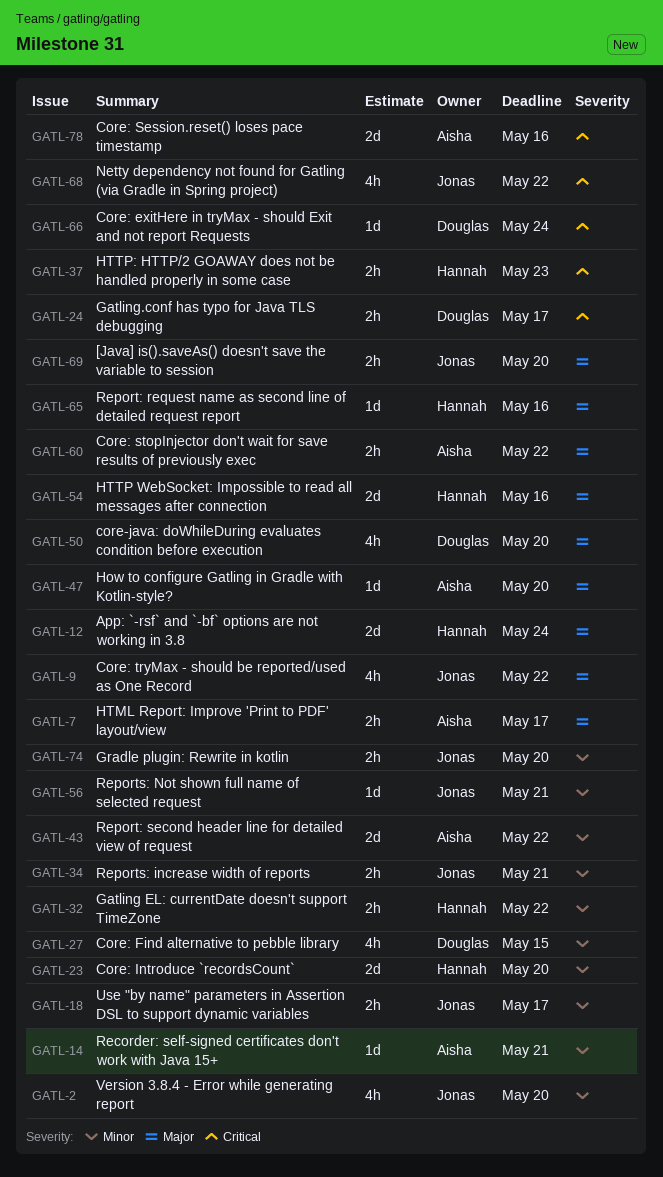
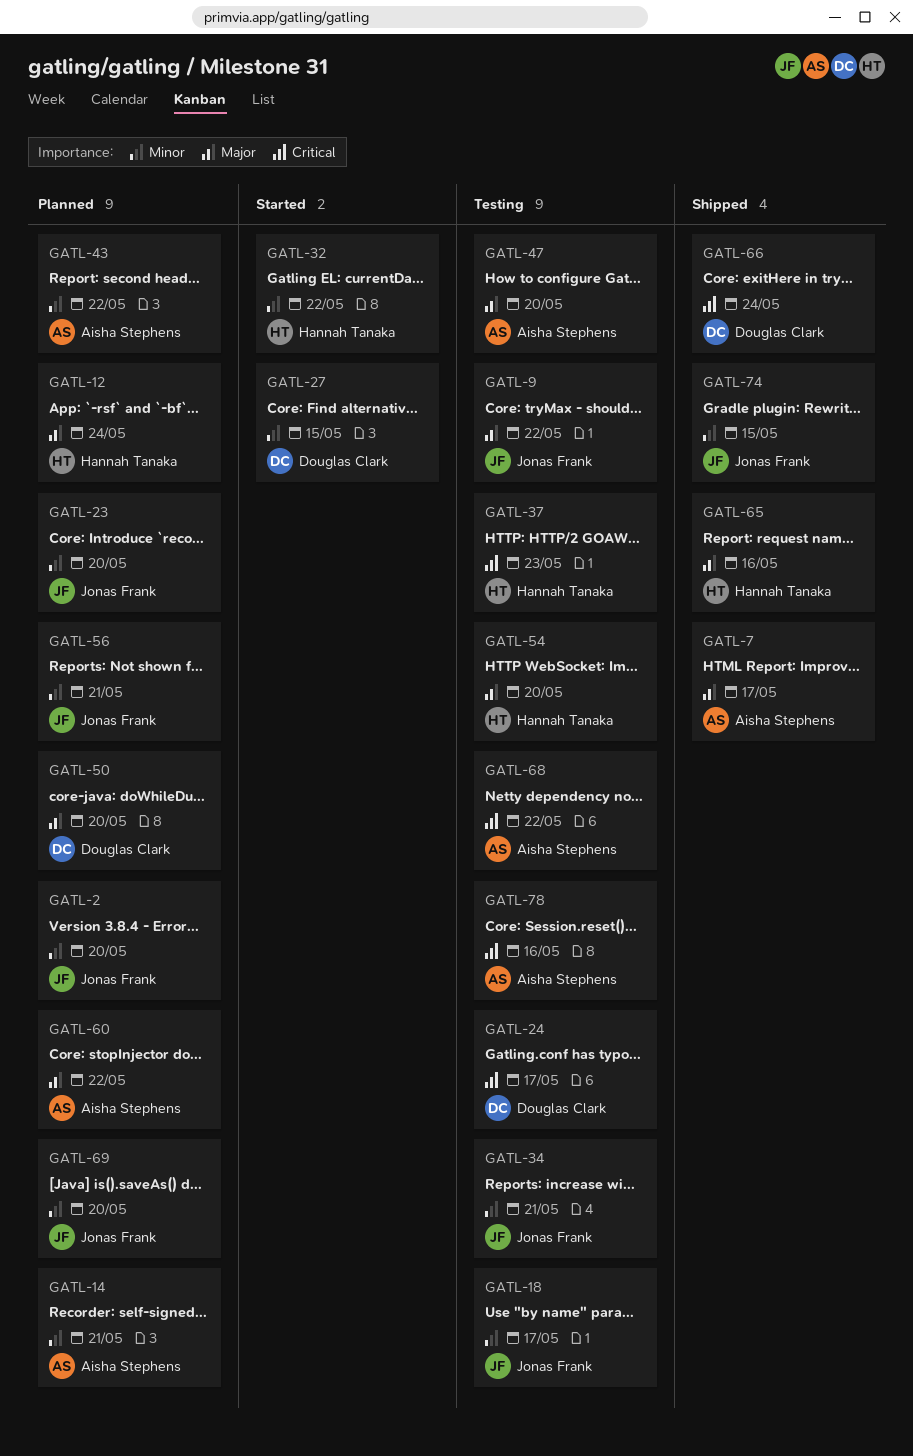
GATL-23, owner: Hannah Tanaka -> Jonas Frank
GATL-54, due: May 16 -> May 20
GATL-68, owner: Jonas Frank -> Aisha Stephens
GATL-69, priority: Major -> Minor
GATL-74, due: May 20 -> May 15

